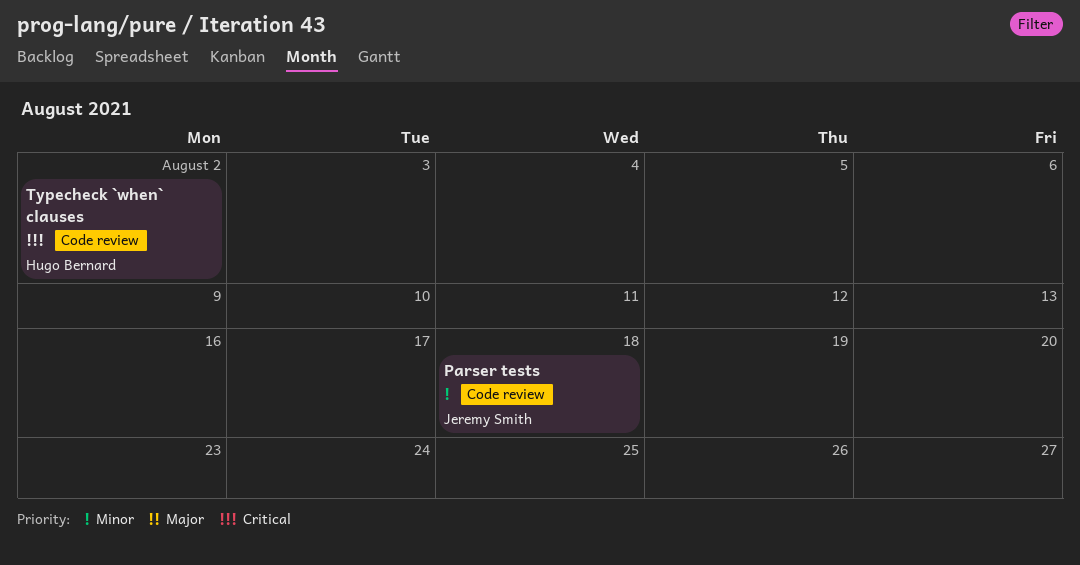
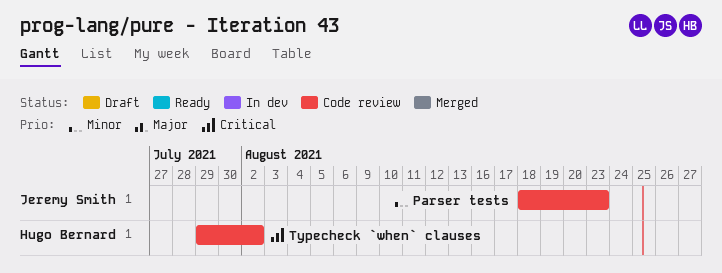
Parser tests, due: Aug 18 -> Aug 23

